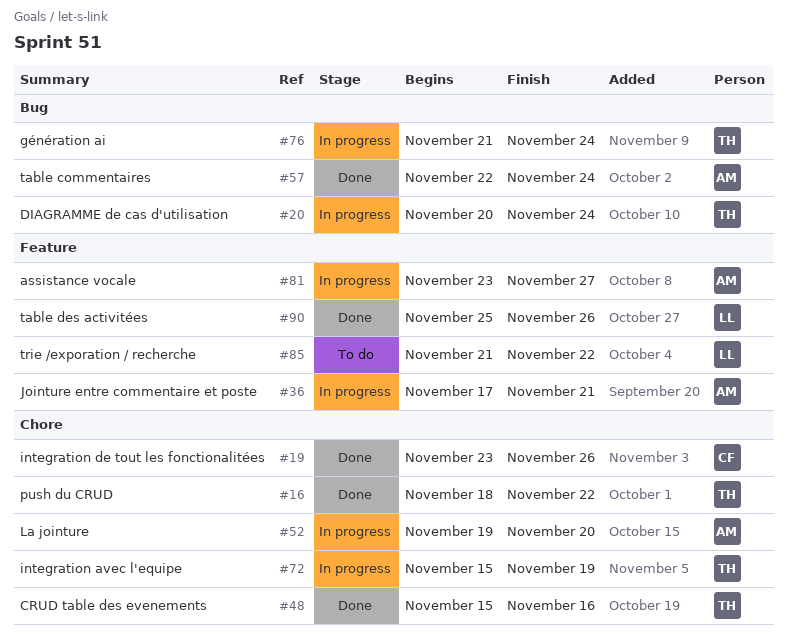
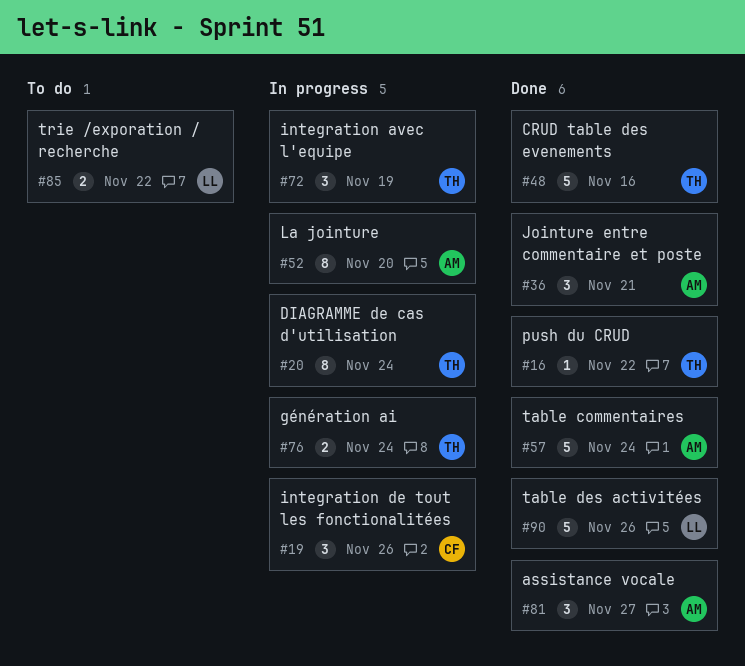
#19, status: Done -> In progress
#36, status: In progress -> Done
#81, status: In progress -> Done

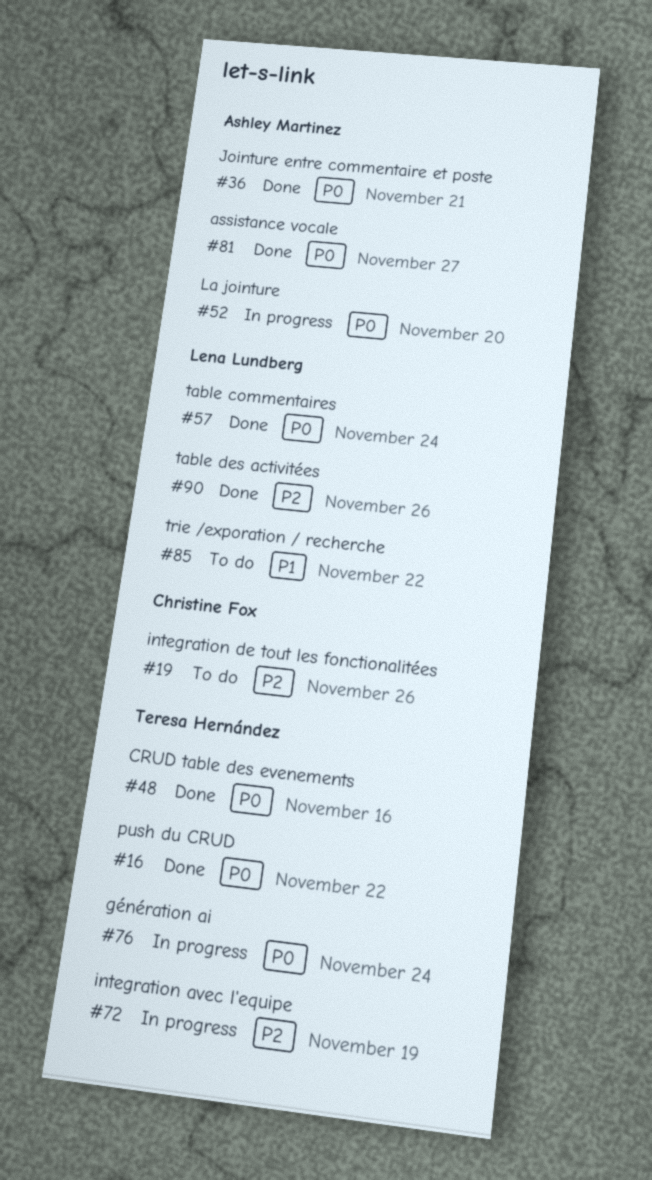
#19, status: In progress -> To do
#20: present -> none
#57, owner: Ashley Martinez -> Lena Lundberg

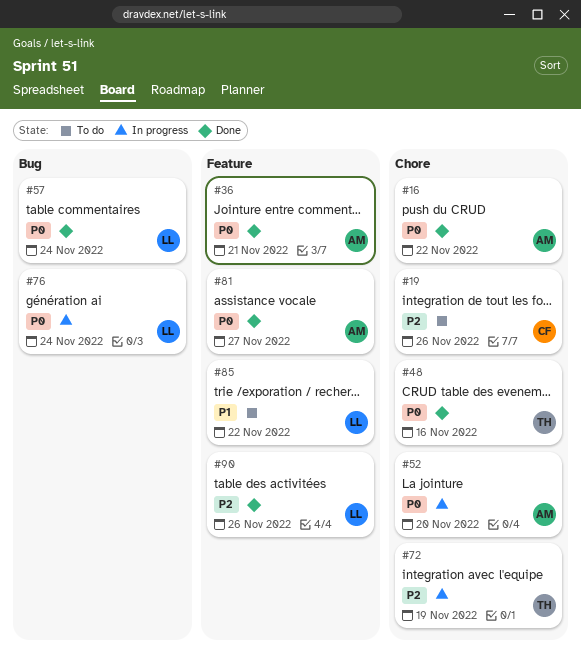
#16, owner: Teresa Hernández -> Ashley Martinez
#76, owner: Teresa Hernández -> Lena Lundberg

